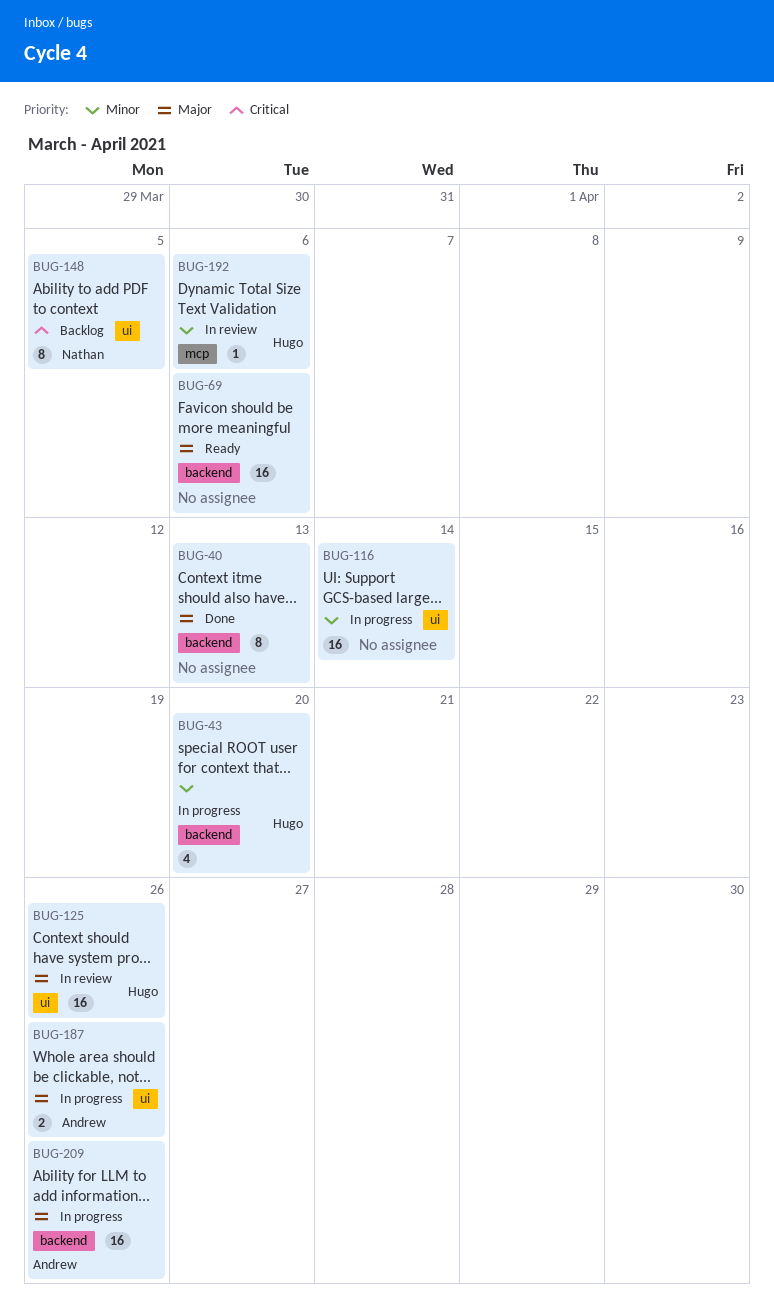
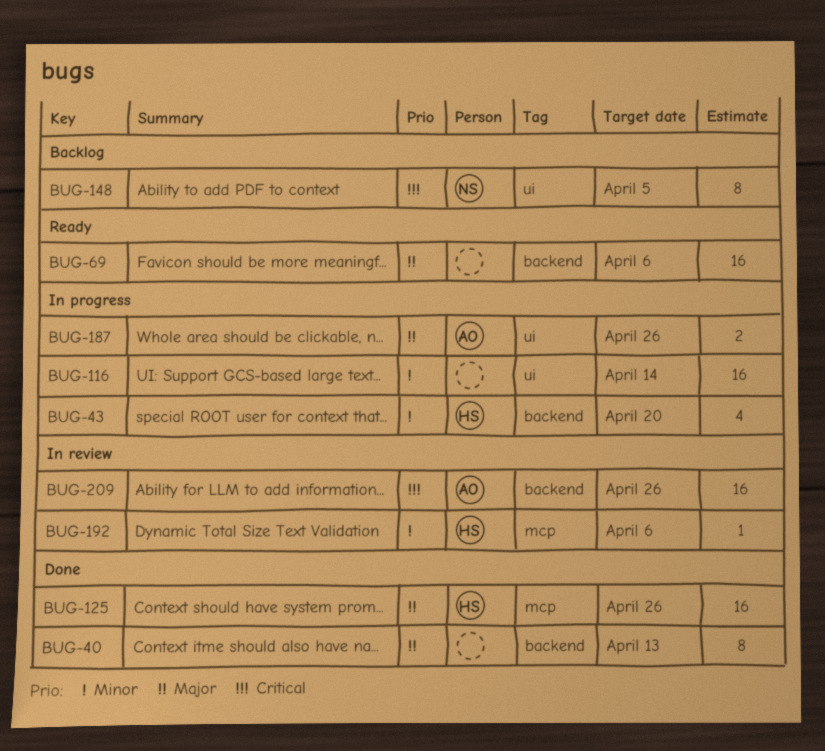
BUG-125, status: In review -> Done
BUG-125, label: ui -> mcp
BUG-209, status: In progress -> In review
BUG-209, priority: Major -> Critical

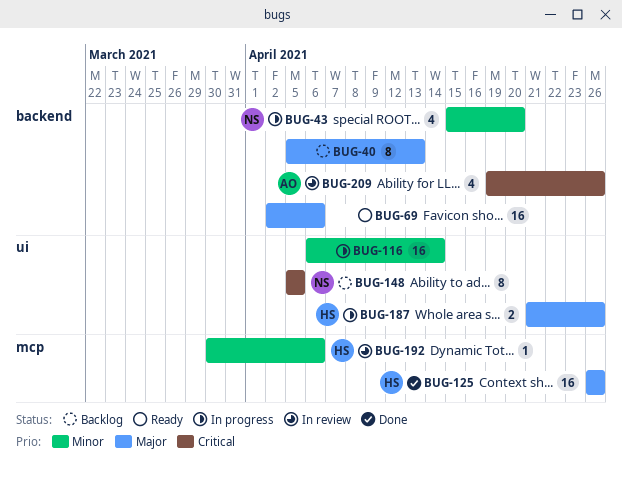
BUG-40, status: Done -> Backlog
BUG-43, owner: HS -> NS
BUG-187, owner: AO -> HS
BUG-209, estimate: 16 -> 4

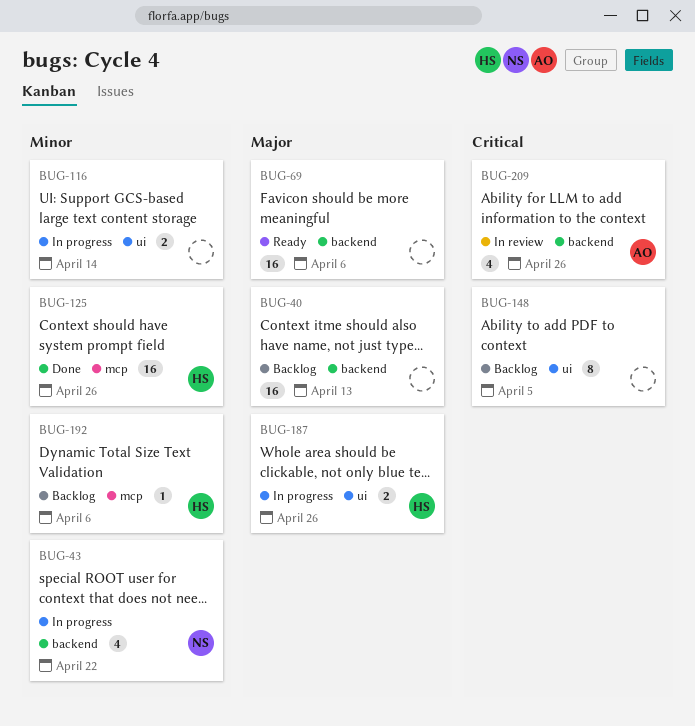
BUG-40, estimate: 8 -> 16
BUG-43, due: Apr 20 -> Apr 22
BUG-116, estimate: 16 -> 2
BUG-125, priority: Major -> Minor
BUG-148, owner: NS -> none
BUG-192, status: In review -> Backlog

